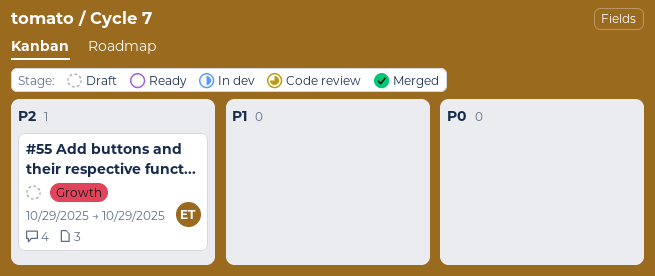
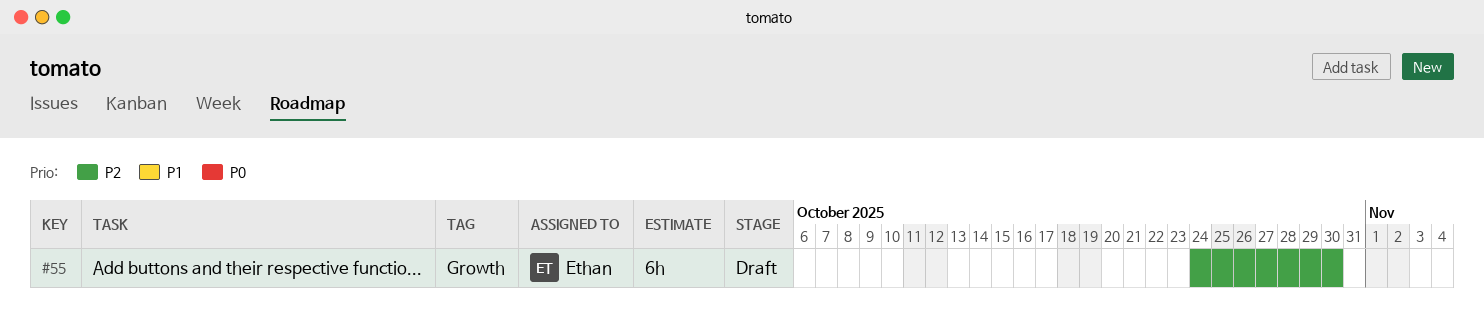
#55, start: Oct 29 -> Oct 24
#55, due: Oct 29 -> Oct 30

